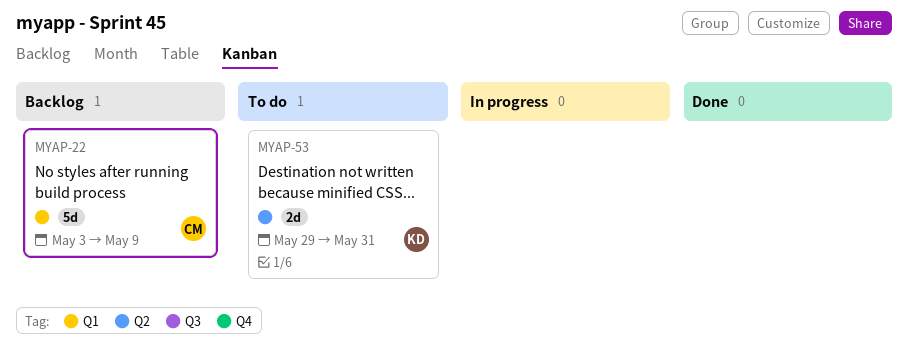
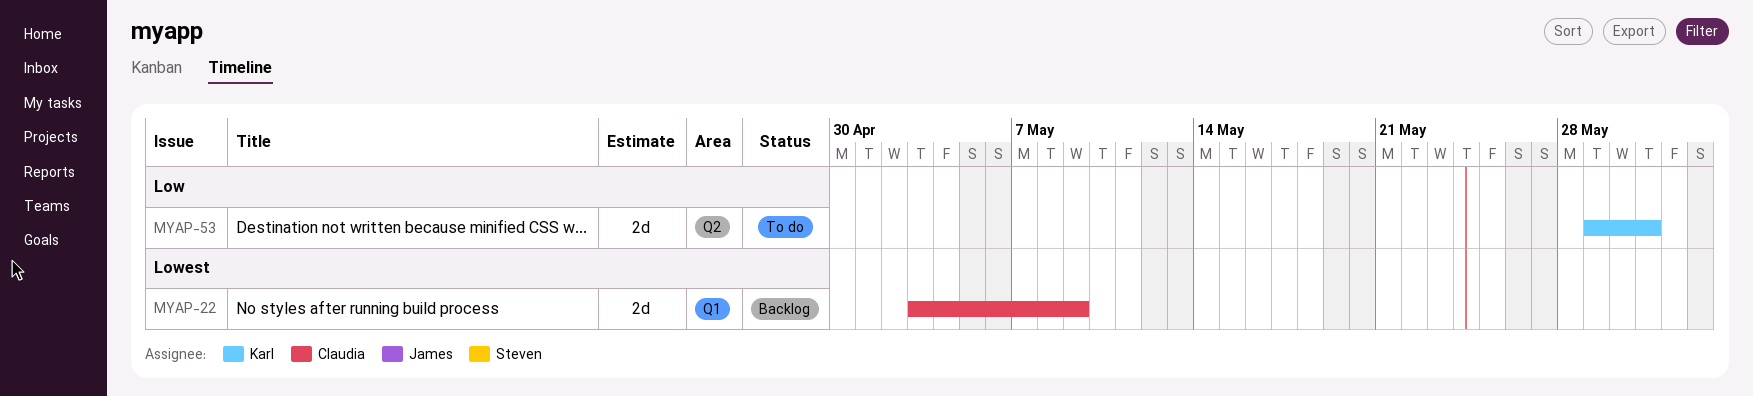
MYAP-22, estimate: 5d -> 2d

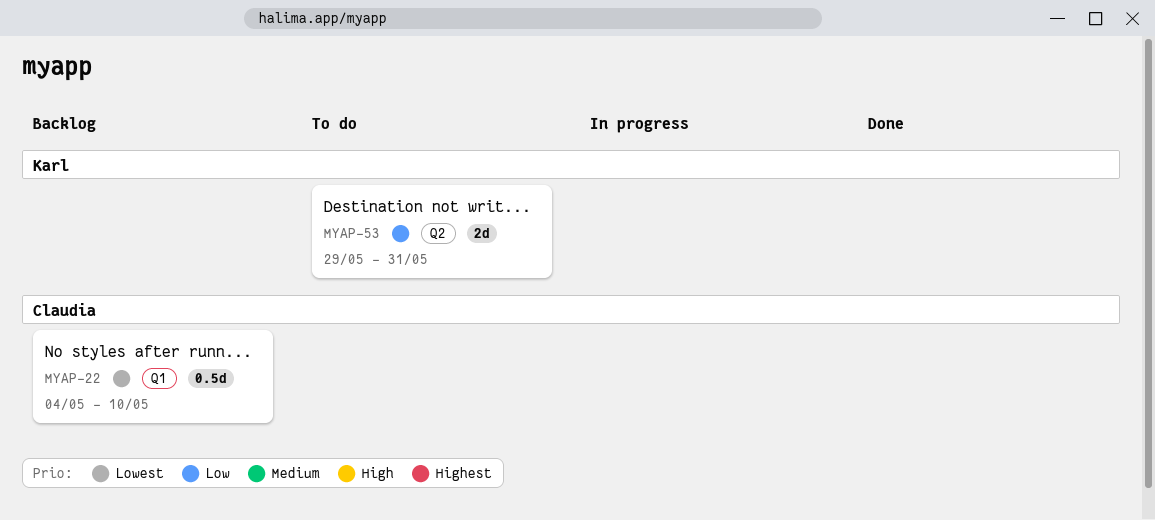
MYAP-22, estimate: 2d -> 0.5d
MYAP-22, start: May 3 -> May 4
MYAP-22, due: May 9 -> May 10

